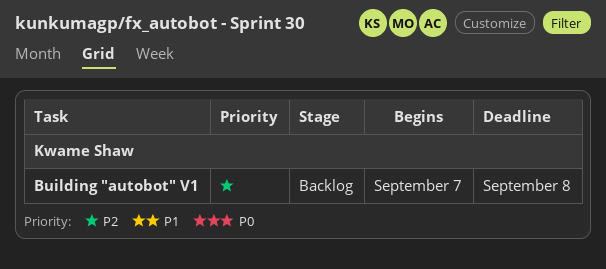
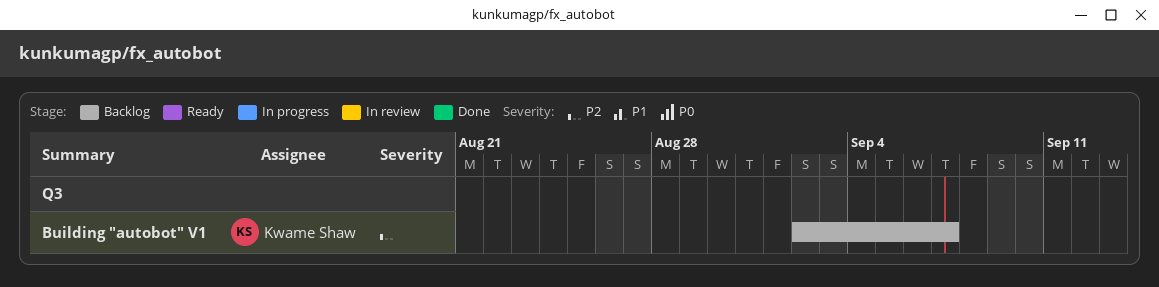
Building "autobot" V1, start: Sep 7 -> Sep 2
Building "autobot" V1, due: Sep 8 -> Sep 7

